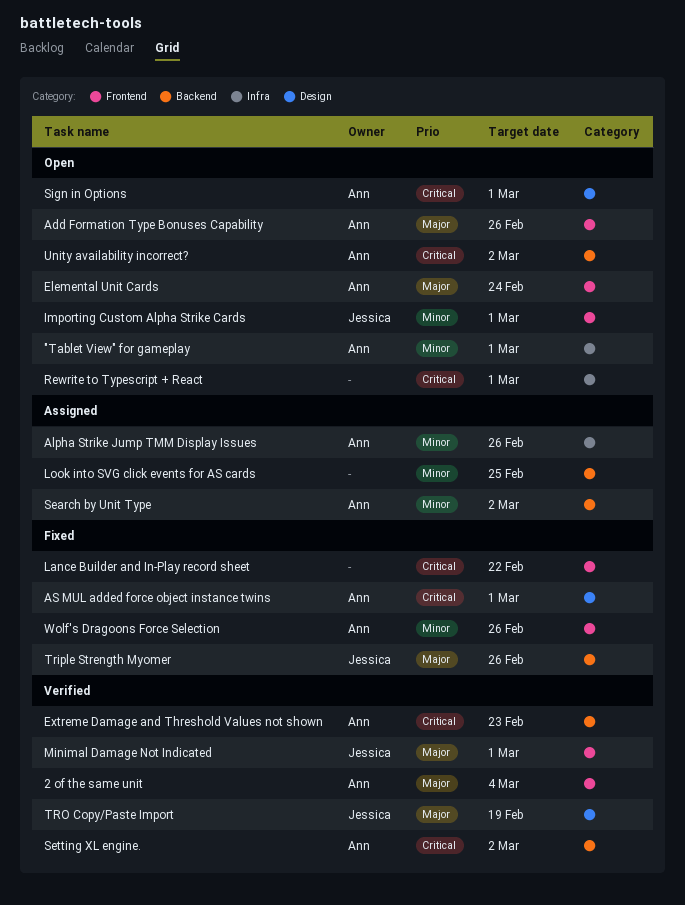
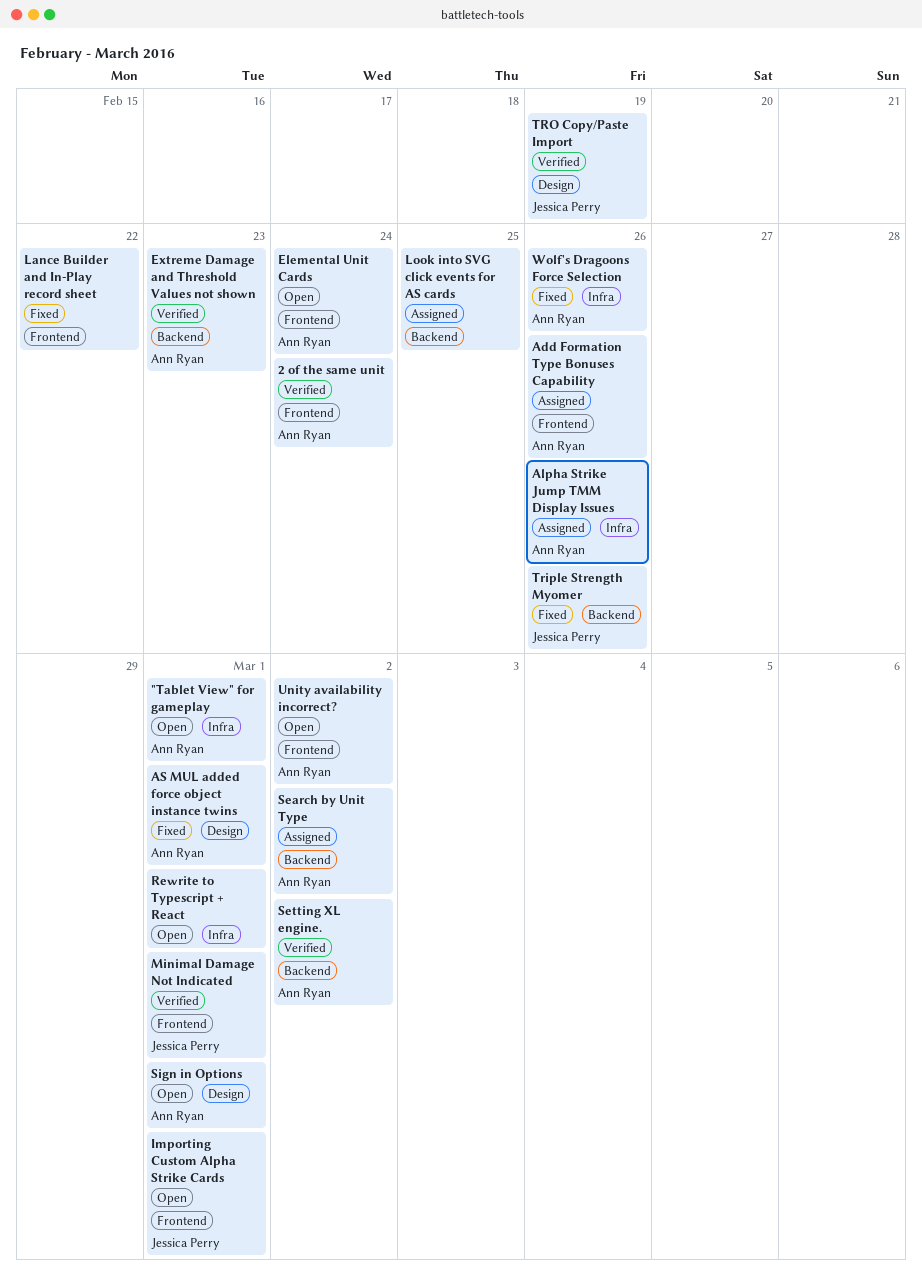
2 of the same unit, due: Mar 4 -> Feb 24
Add Formation Type Bonuses Capability, status: Open -> Assigned
Unity availability incorrect?, label: Backend -> Frontend
Wolf's Dragoons Force Selection, label: Frontend -> Infra

